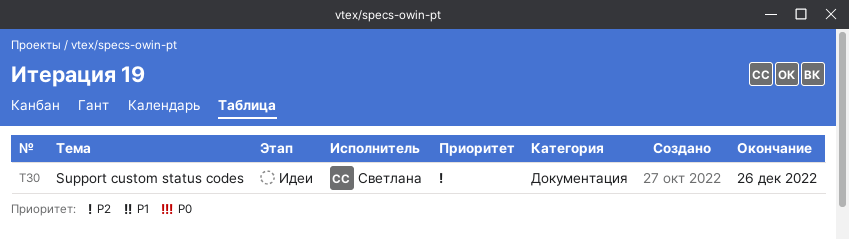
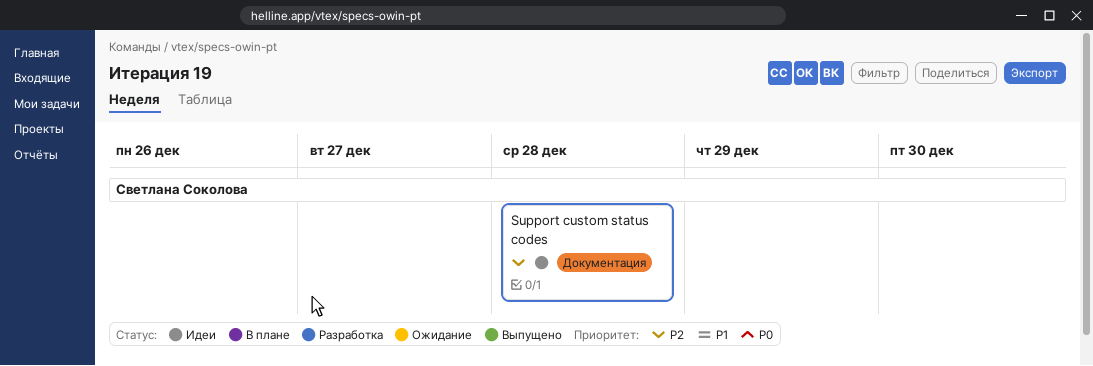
Support custom status codes, due: Dec 26 -> Dec 28

